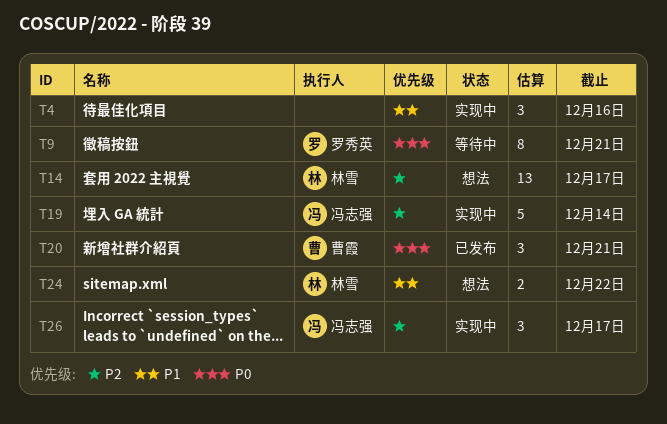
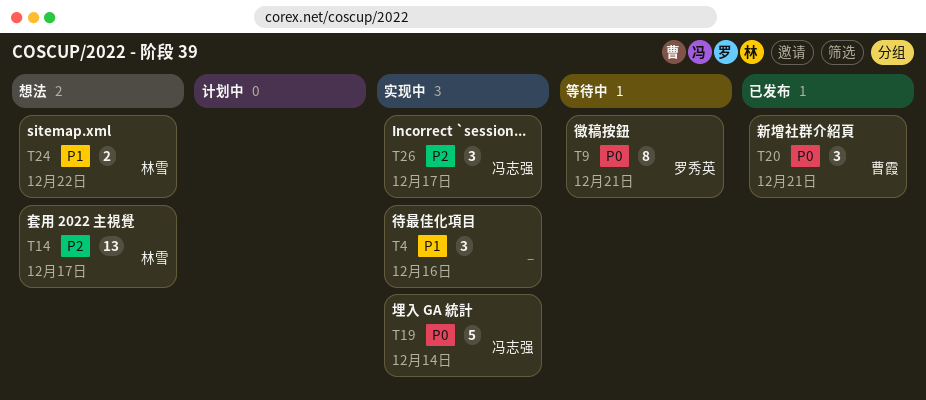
T19, priority: P2 -> P0

